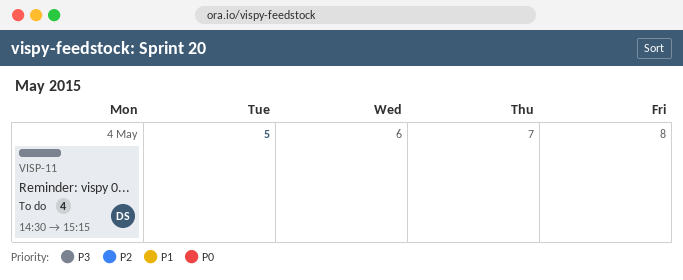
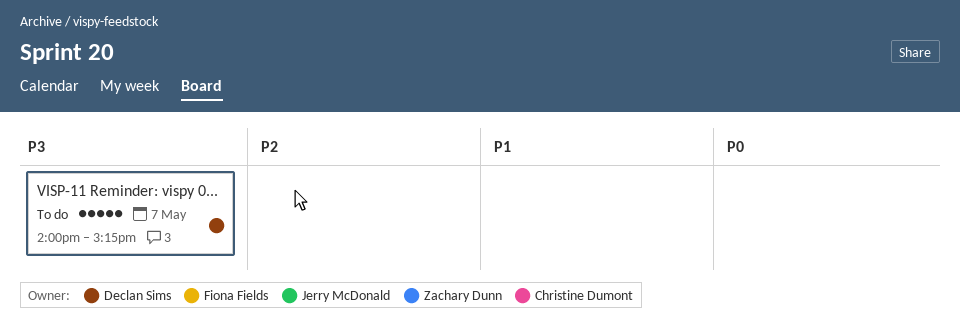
VISP-11, estimate: 4 -> 5
VISP-11, day: May 4 -> May 7
VISP-11, begins: 14:30 -> 14:00

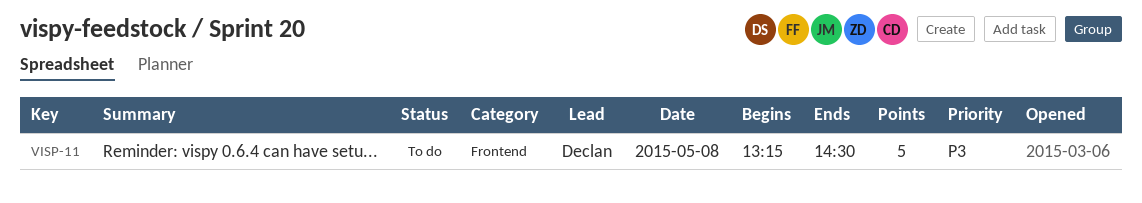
VISP-11, day: May 7 -> May 8
VISP-11, begins: 14:00 -> 13:15
VISP-11, ends: 15:15 -> 14:30

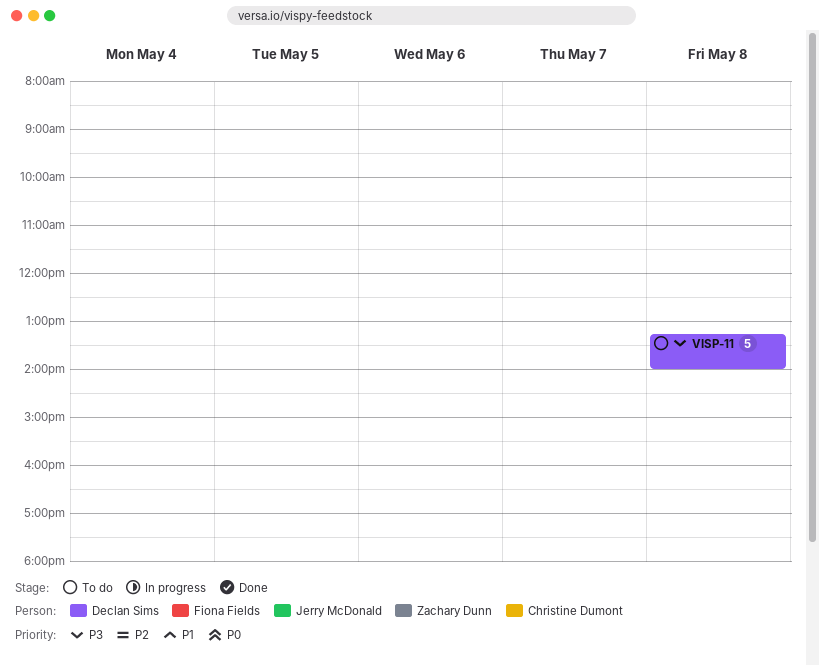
VISP-11, ends: 14:30 -> 14:00

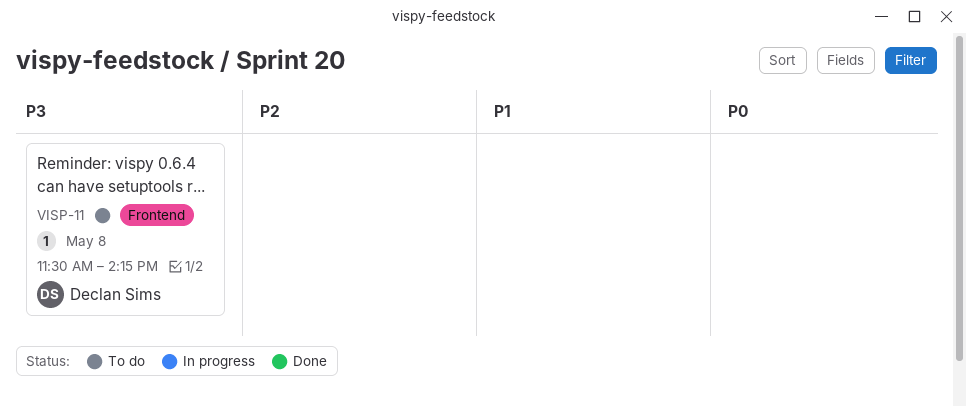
VISP-11, estimate: 5 -> 1
VISP-11, begins: 13:15 -> 11:30
VISP-11, ends: 14:00 -> 14:15

